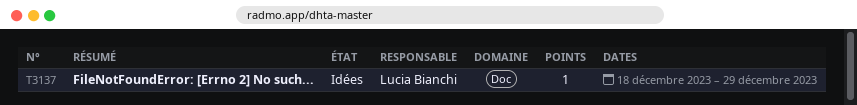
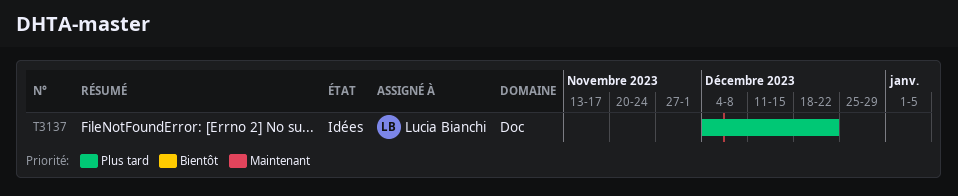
T3137, start: Dec 18 -> Dec 4
T3137, due: Dec 29 -> Dec 22

